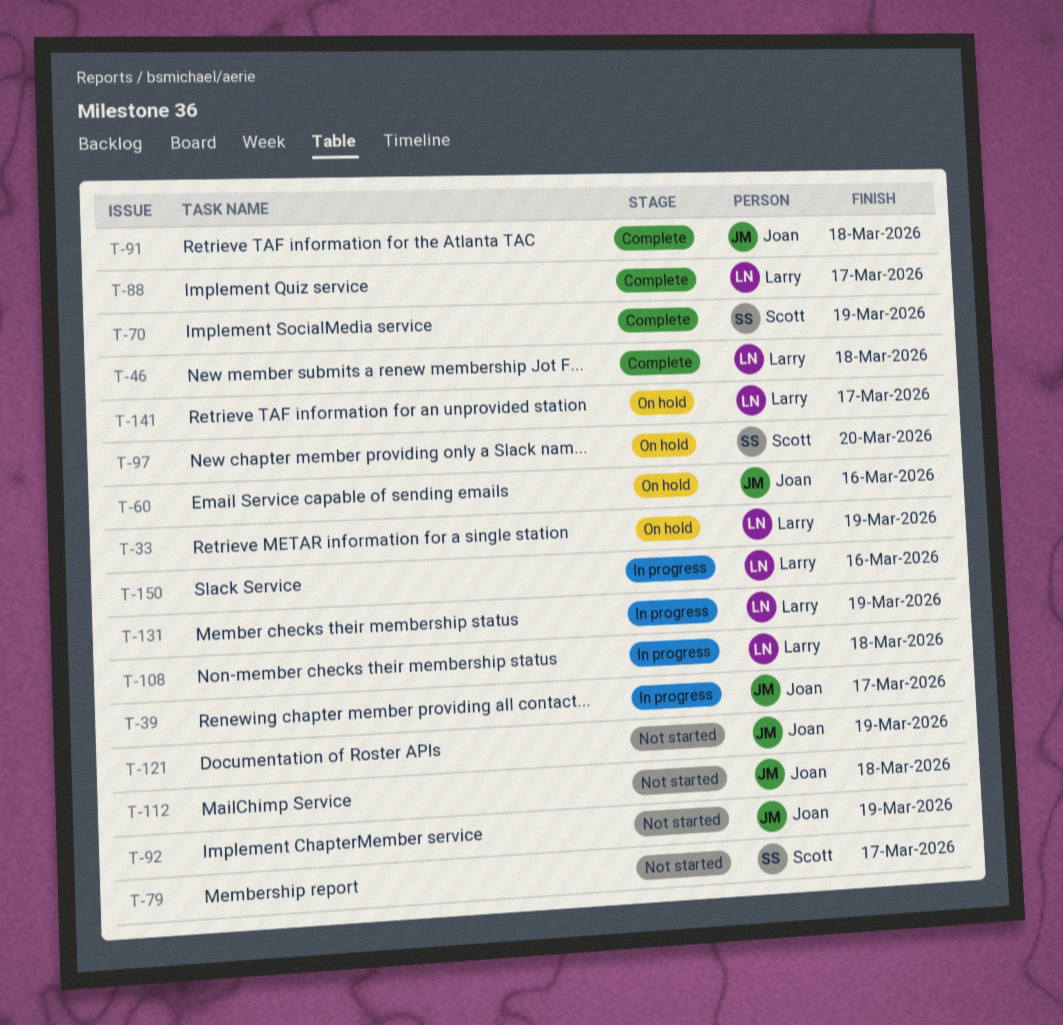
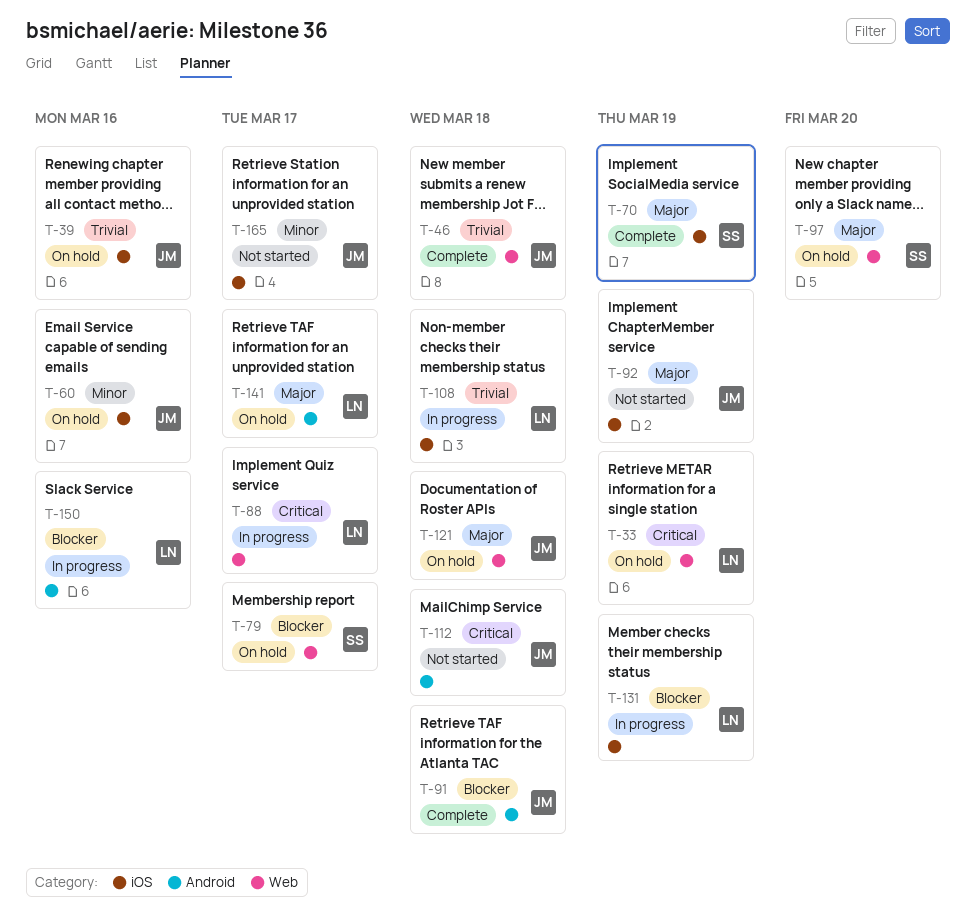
T-39, status: In progress -> On hold
T-39, due: Mar 17 -> Mar 16
T-46, owner: Larry -> Joan
T-79, status: Not started -> On hold
T-88, status: Complete -> In progress
T-121, status: Not started -> On hold
T-121, due: Mar 19 -> Mar 18
T-165: none -> present

